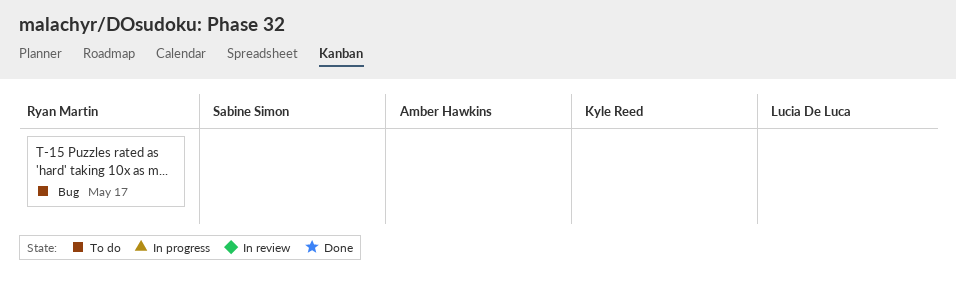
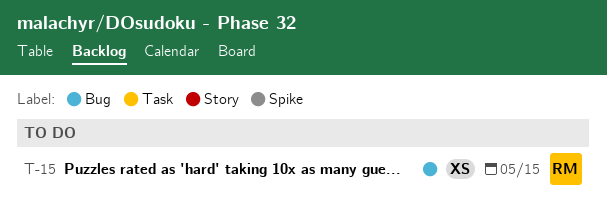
T-15, due: May 17 -> May 15

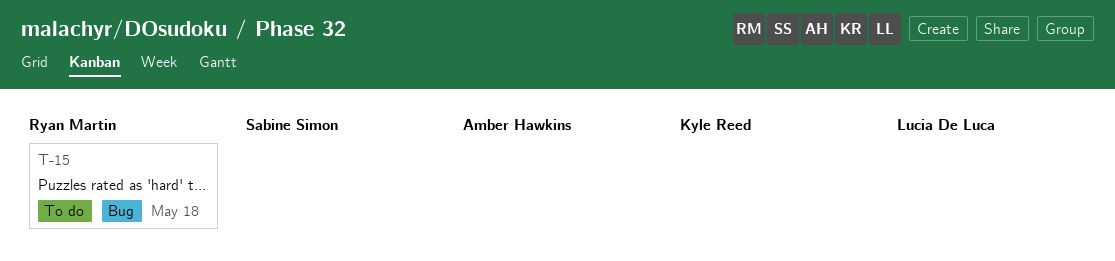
T-15, due: May 15 -> May 18

